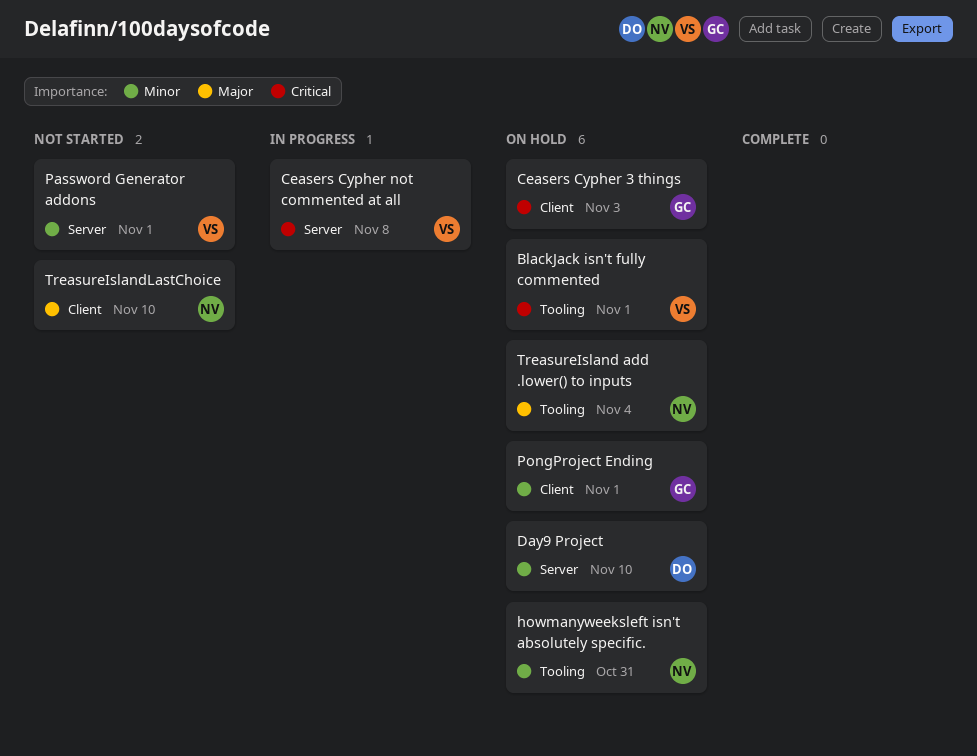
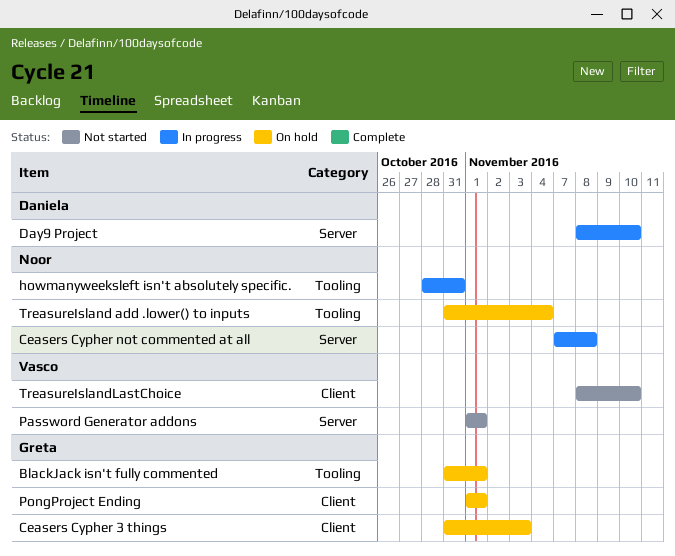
BlackJack isn't fully commented, owner: Vasco -> Greta
Ceasers Cypher not commented at all, owner: Vasco -> Noor
Day9 Project, status: On hold -> In progress
howmanyweeksleft isn't absolutely specific., status: On hold -> In progress
TreasureIslandLastChoice, owner: Noor -> Vasco

